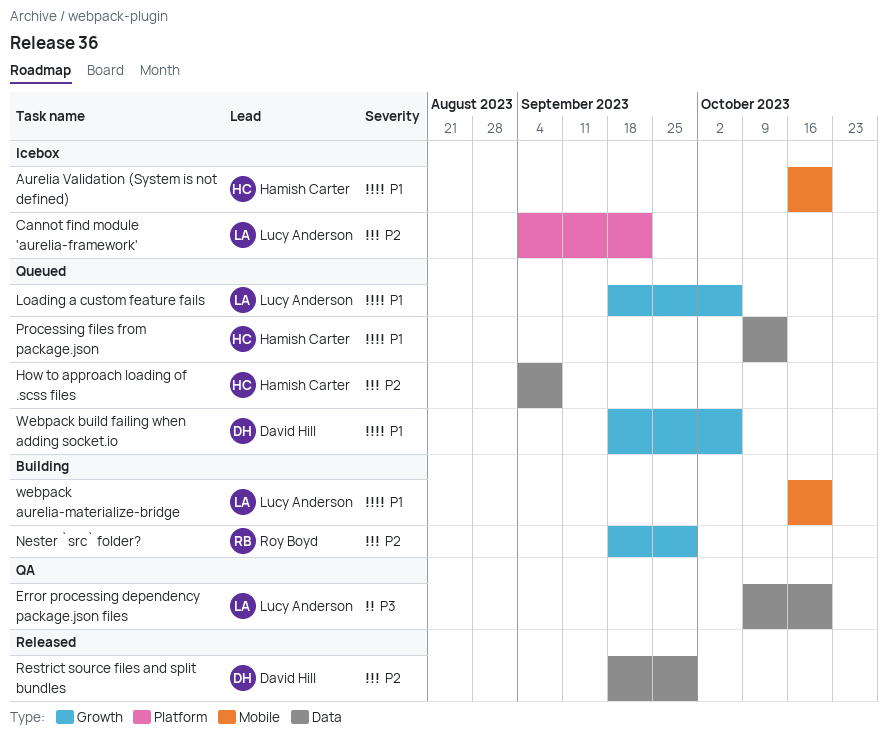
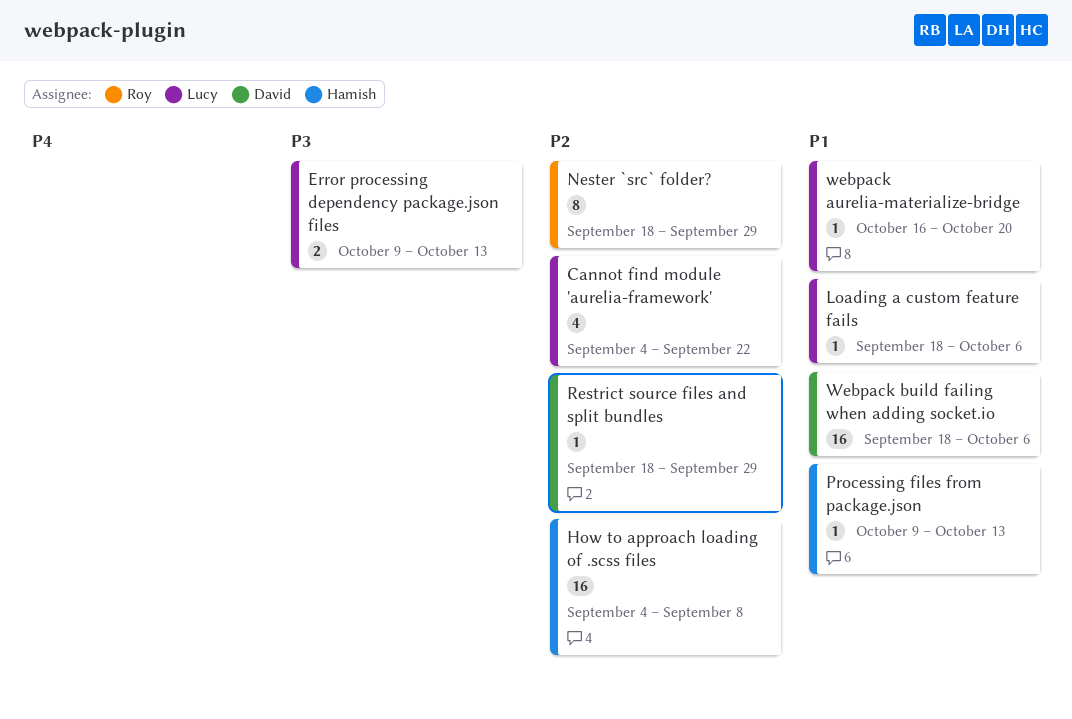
Aurelia Validation (System is not defined): present -> none
Error processing dependency package.json files, due: Oct 20 -> Oct 13

